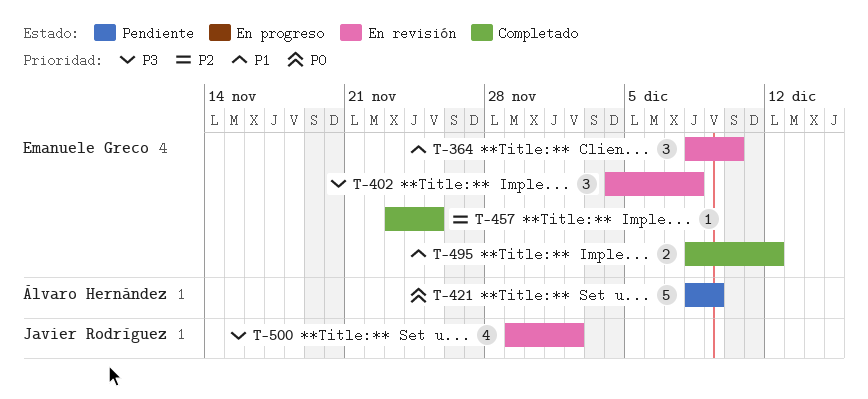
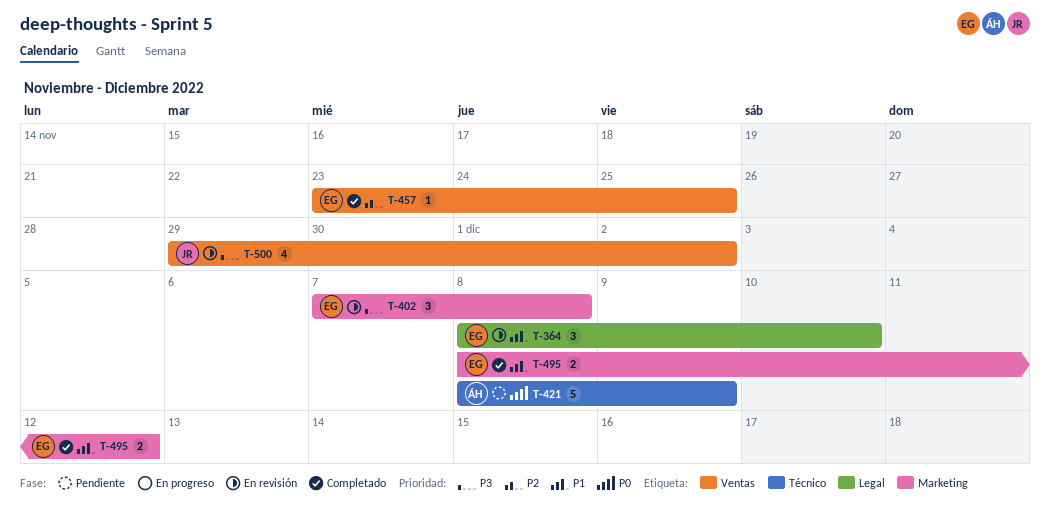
T-402, start: Dec 4 -> Dec 7

